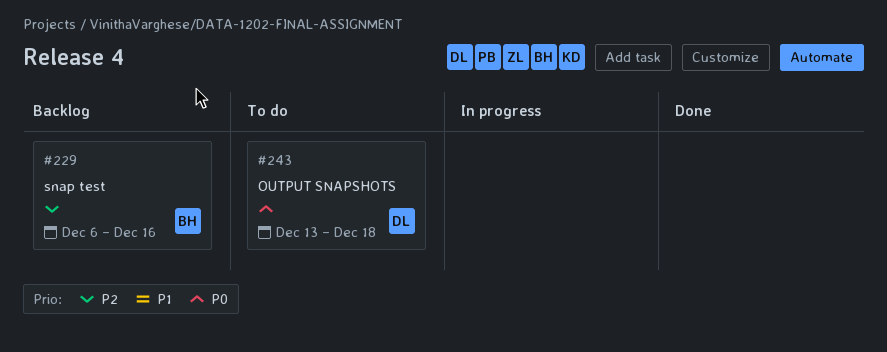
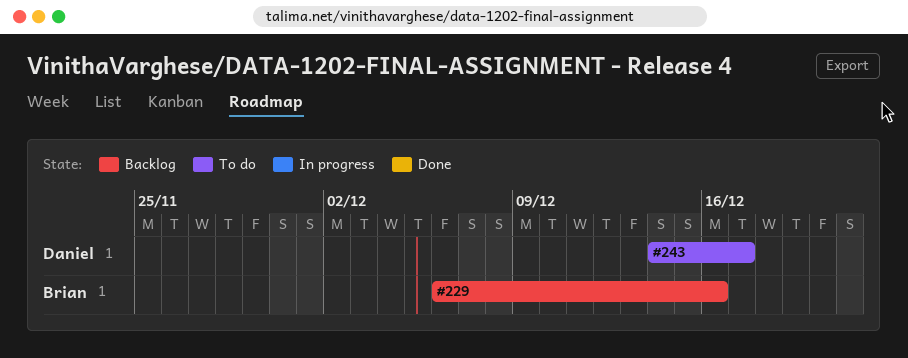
#243, start: Dec 13 -> Dec 14
#243, due: Dec 18 -> Dec 17

